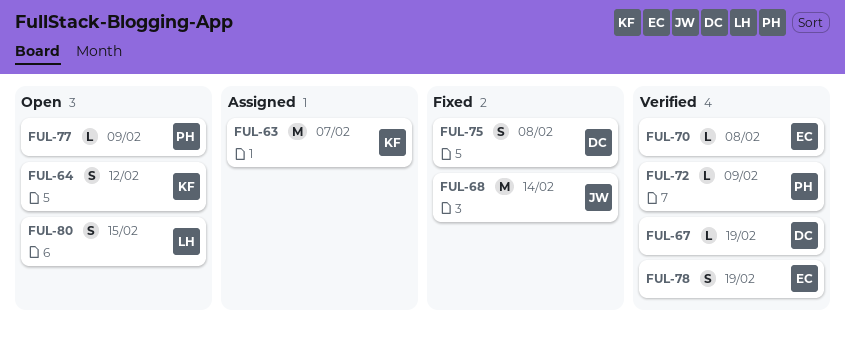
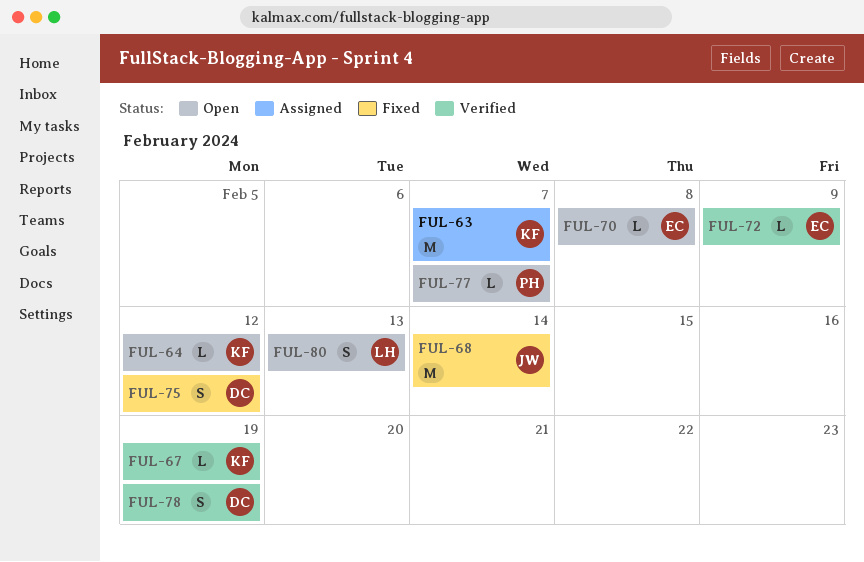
FUL-64, estimate: S -> L
FUL-67, owner: DC -> KF
FUL-70, status: Verified -> Open
FUL-72, owner: PH -> EC
FUL-75, due: Feb 8 -> Feb 12
FUL-77, due: Feb 9 -> Feb 7
FUL-78, owner: EC -> DC
FUL-80, due: Feb 15 -> Feb 13

